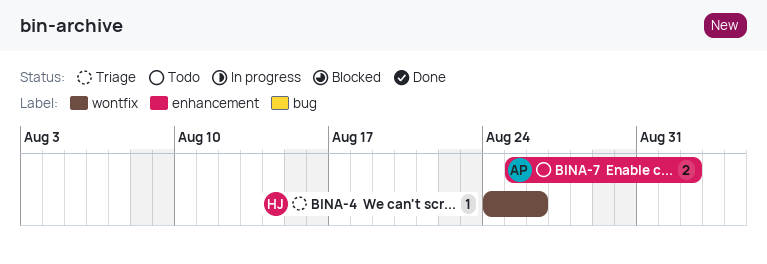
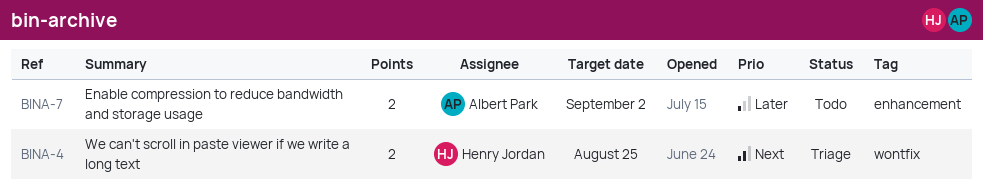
BINA-4, estimate: 1 -> 2
BINA-4, due: Aug 26 -> Aug 25

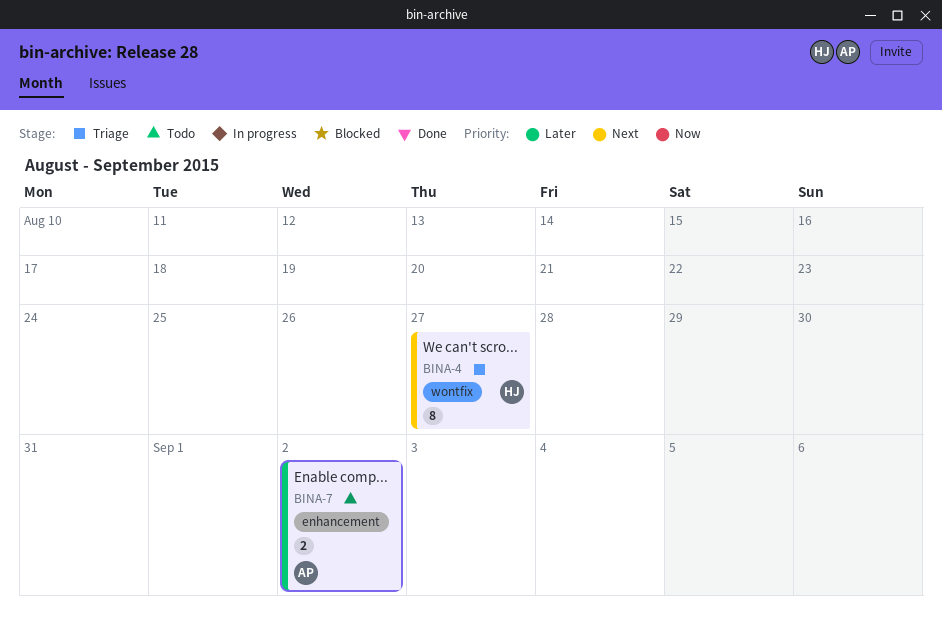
BINA-4, estimate: 2 -> 8
BINA-4, due: Aug 25 -> Aug 27

